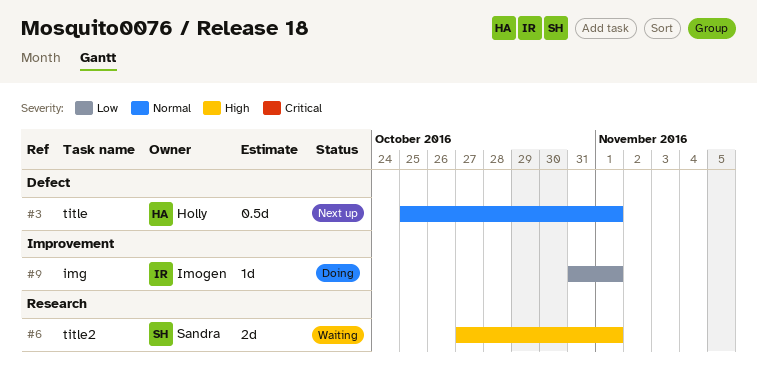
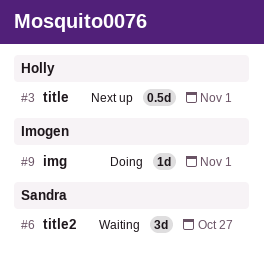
#6, estimate: 2d -> 3d
#6, due: Nov 1 -> Oct 27

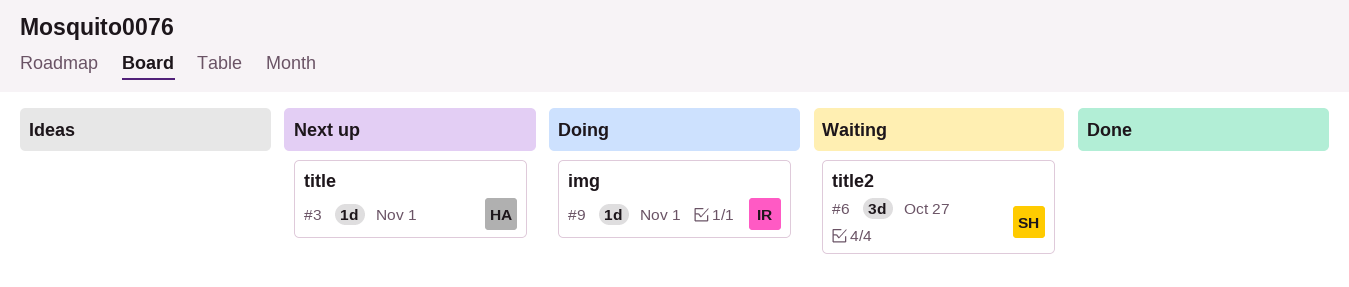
#3, estimate: 0.5d -> 1d

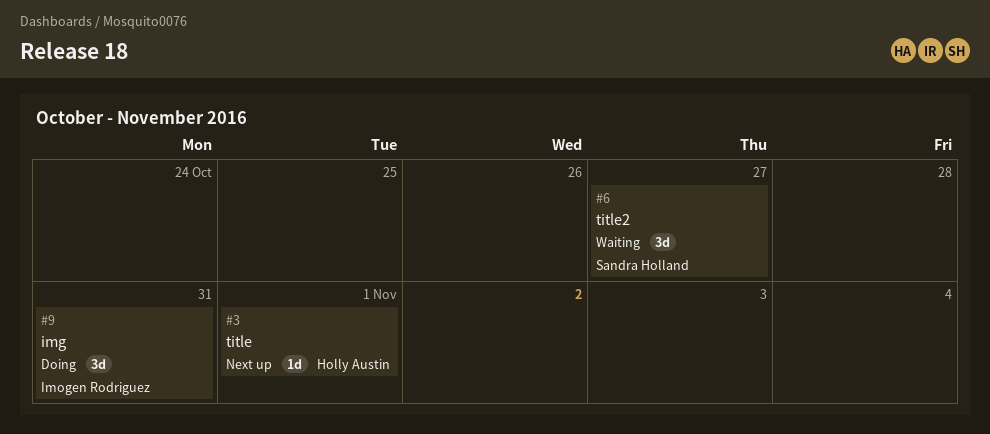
#9, estimate: 1d -> 3d
#9, due: Nov 1 -> Oct 31

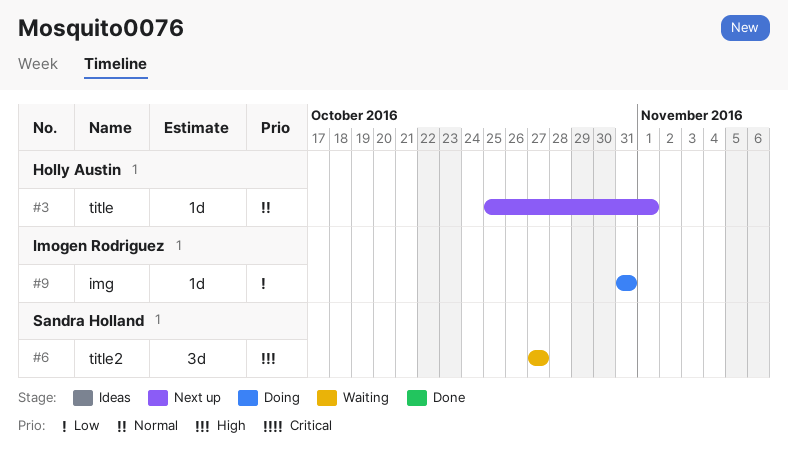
#9, estimate: 3d -> 1d

